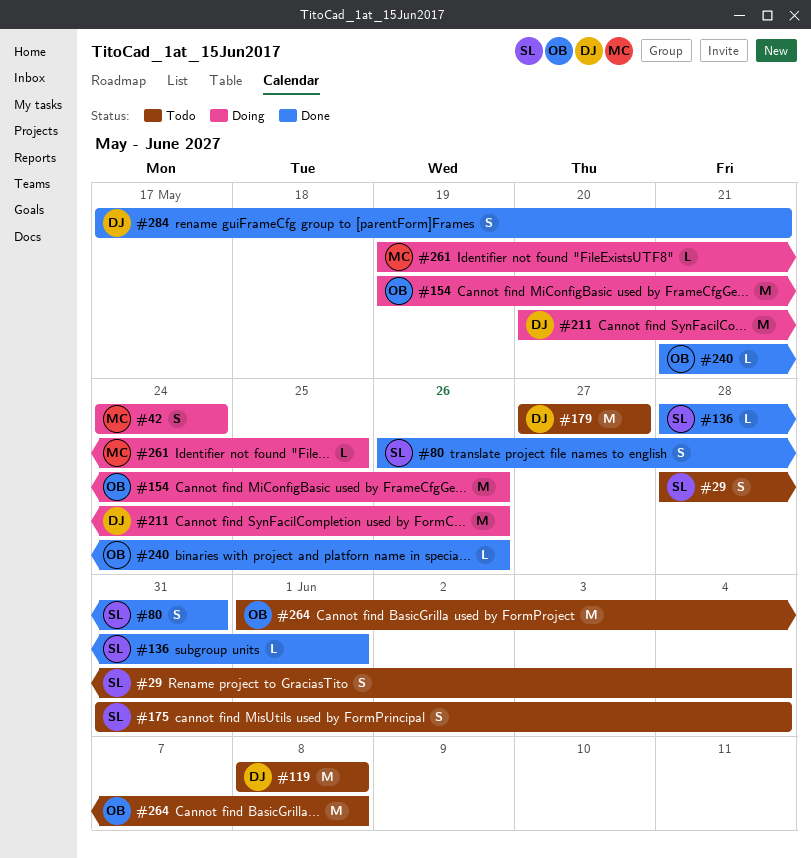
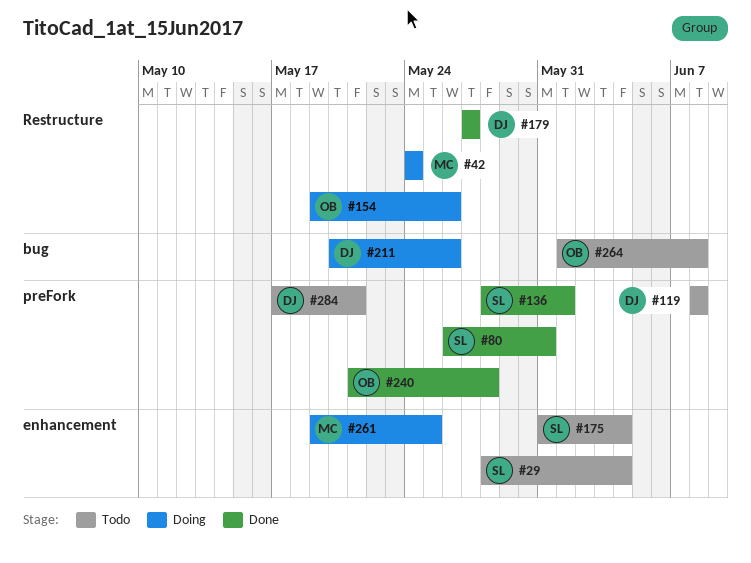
#179, status: Todo -> Done
#240, due: May 26 -> May 28
#284, status: Done -> Todo

